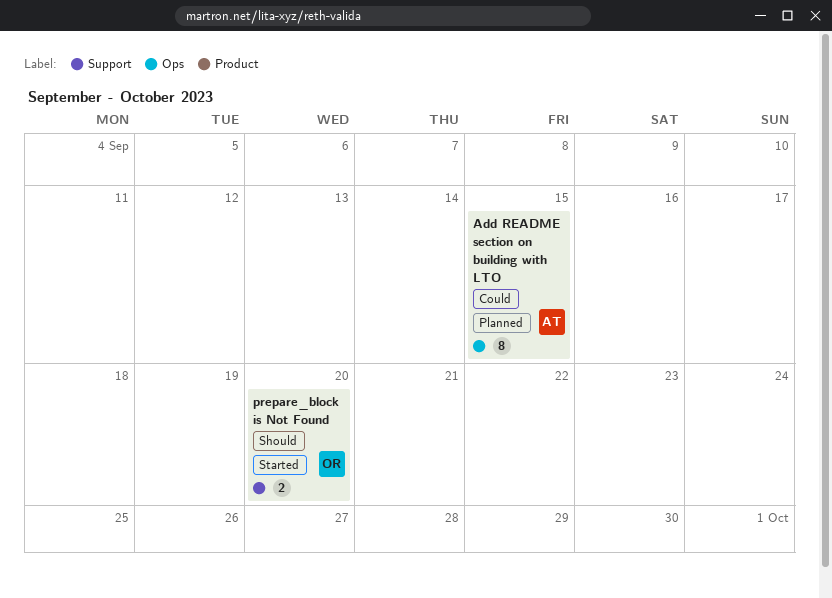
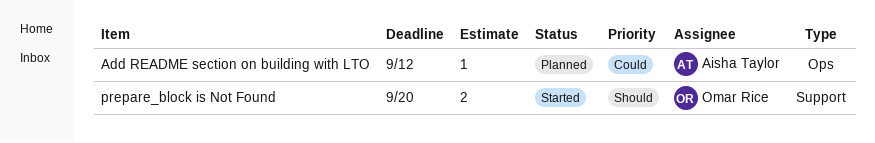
Add README section on building with LTO, estimate: 8 -> 1
Add README section on building with LTO, due: Sep 15 -> Sep 12

